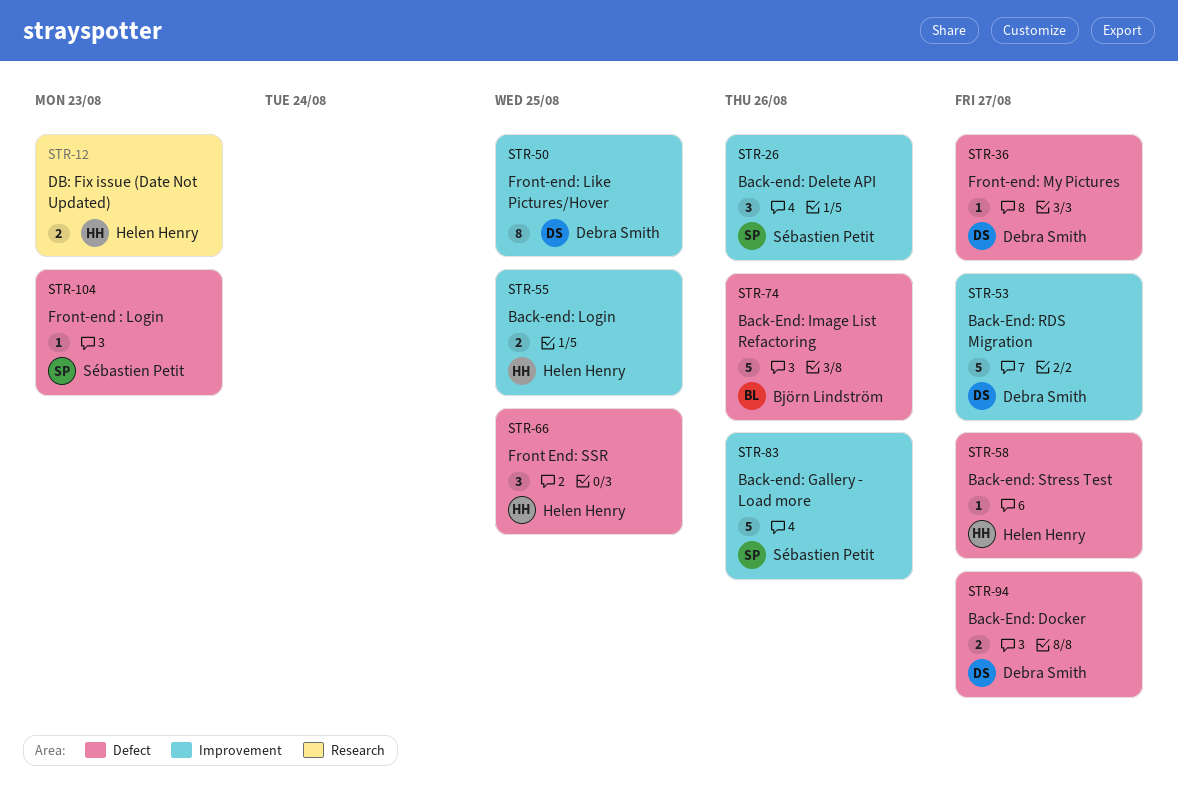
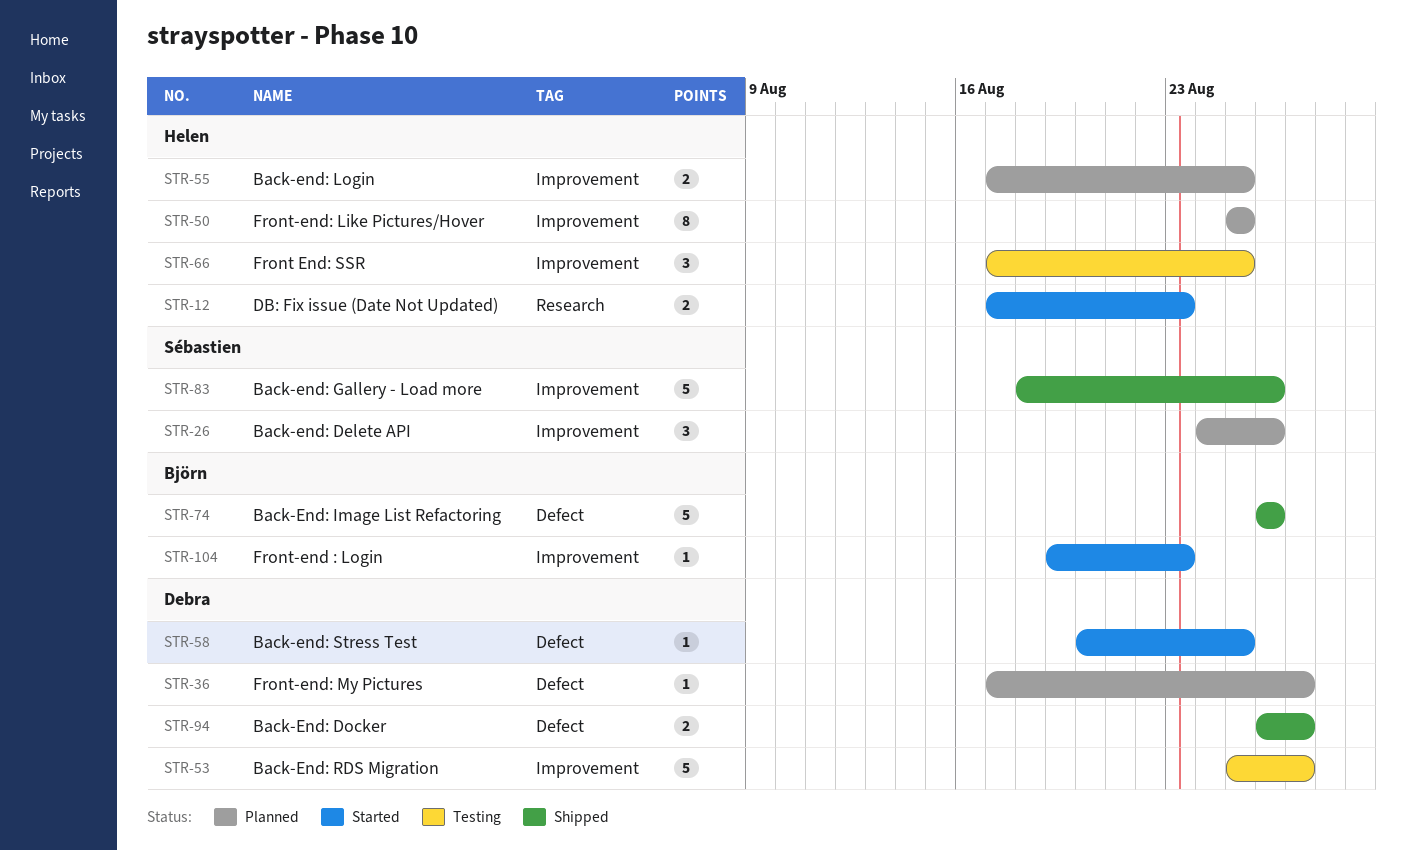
STR-50, owner: Debra Smith -> Helen Henry
STR-58, owner: Helen Henry -> Debra Smith
STR-58, due: Aug 27 -> Aug 25
STR-66, label: Defect -> Improvement
STR-104, owner: Sébastien Petit -> Björn Lindström
STR-104, label: Defect -> Improvement

